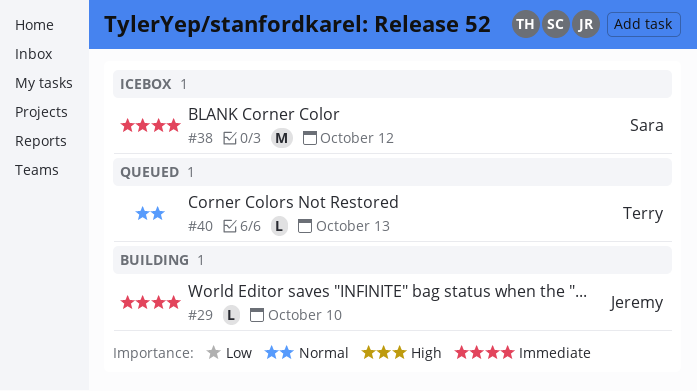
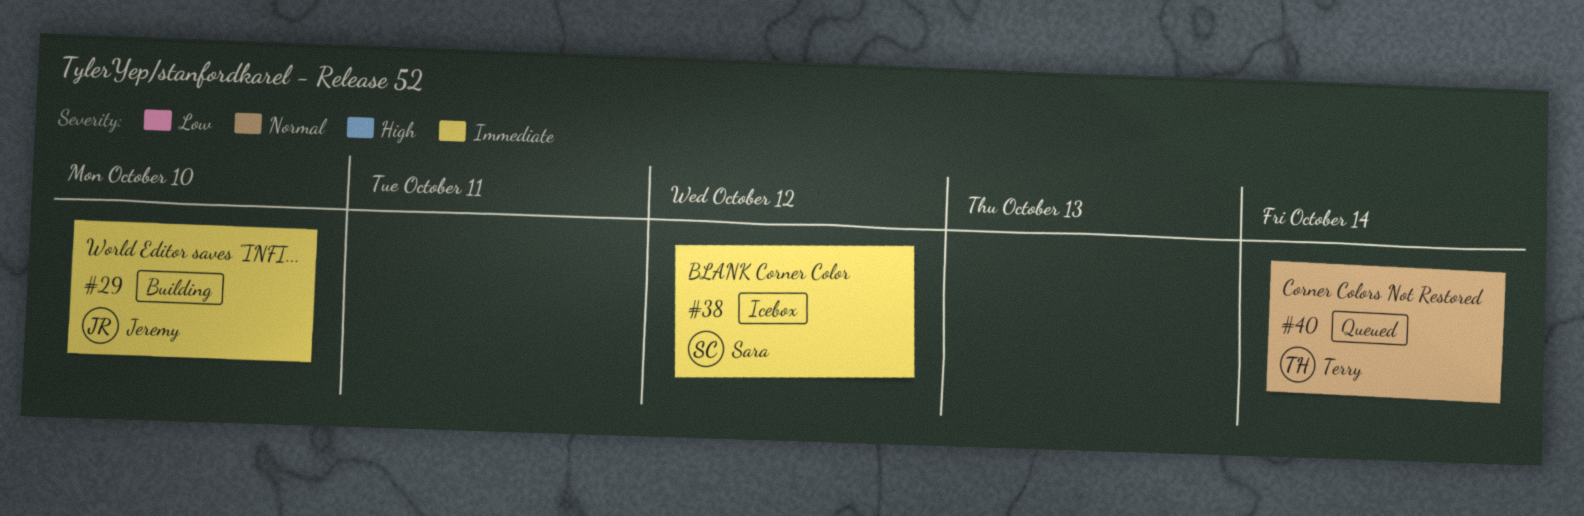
#40, due: Oct 13 -> Oct 14

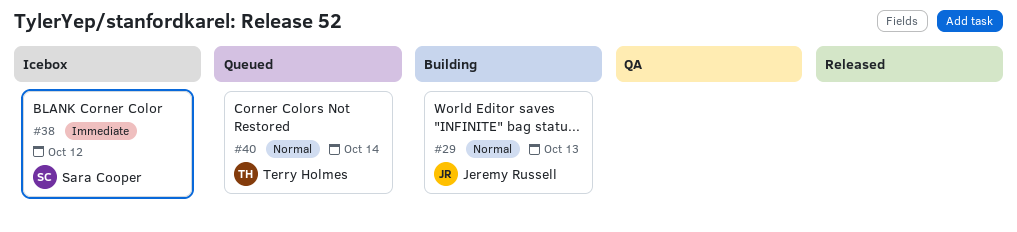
#29, priority: Immediate -> Normal
#29, due: Oct 10 -> Oct 13

